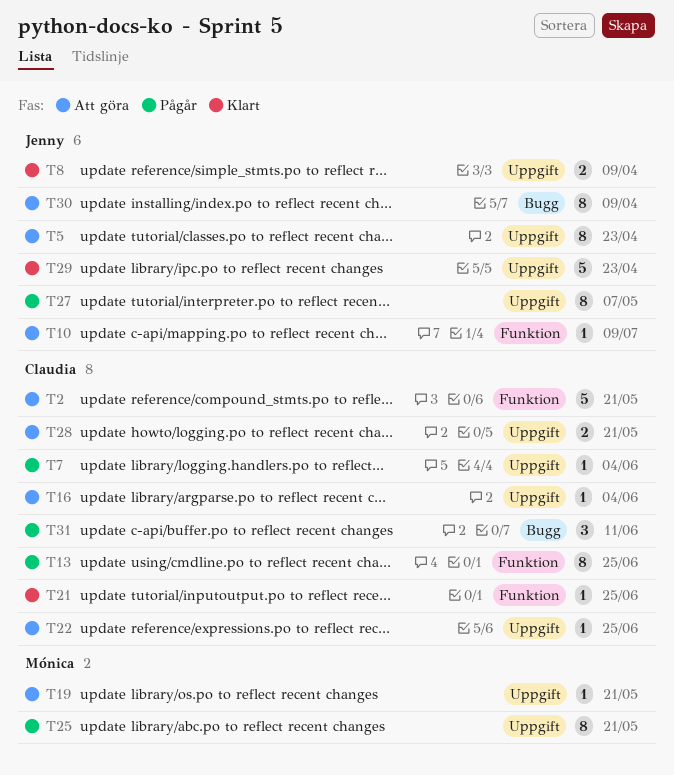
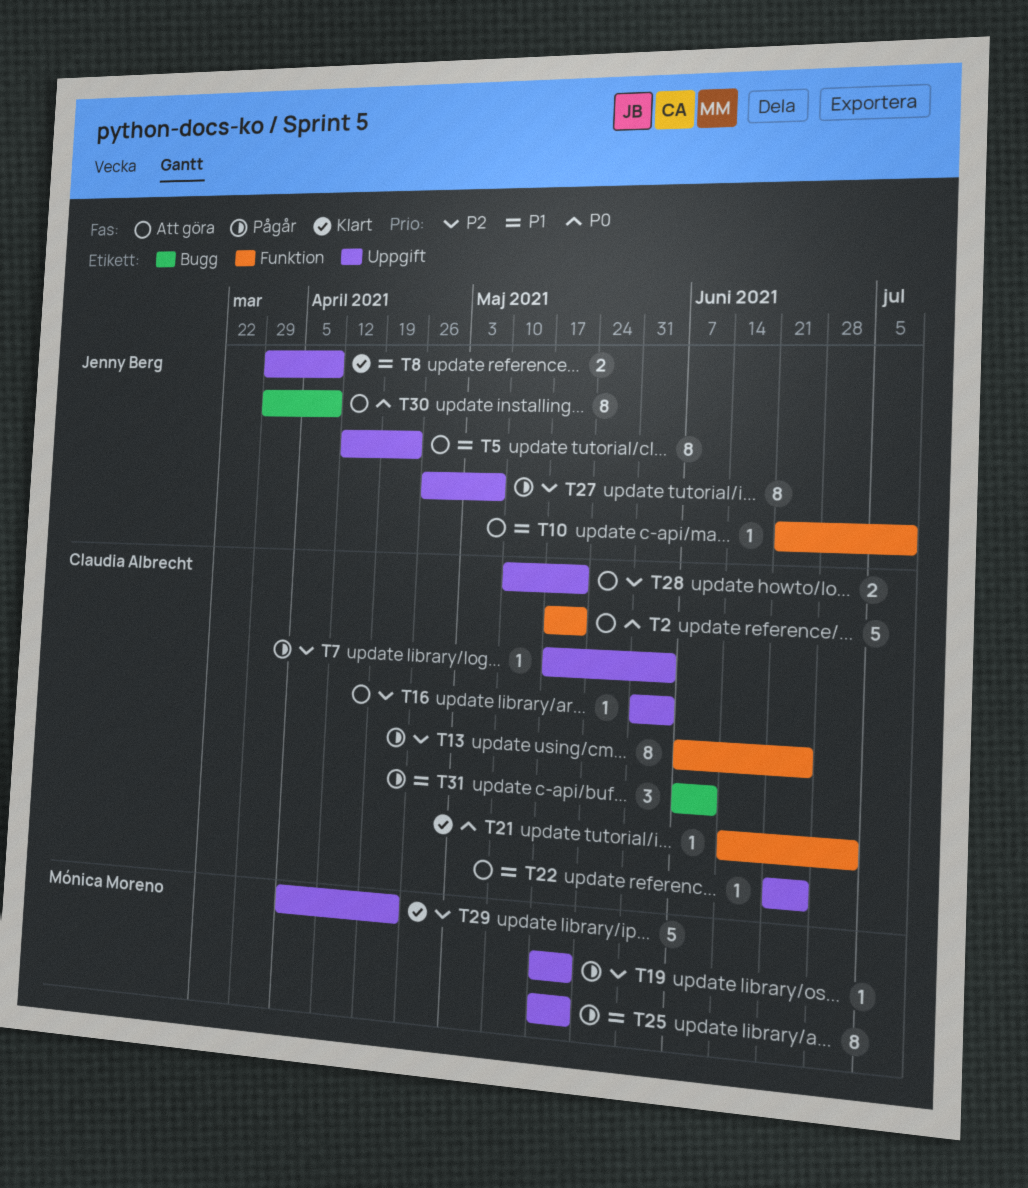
T19, status: Att göra -> Pågår
T21, due: Jun 25 -> Jul 2
T29, owner: Jenny Berg -> Mónica Moreno

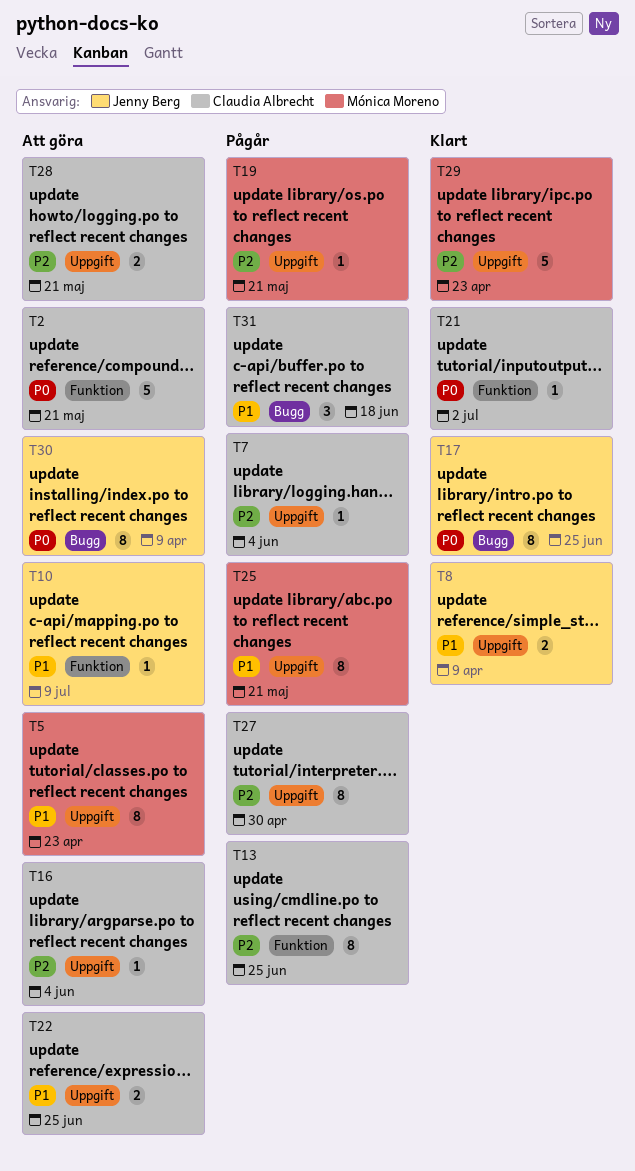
T5, owner: Jenny Berg -> Mónica Moreno
T17: none -> present
T22, estimate: 1 -> 2
T27, owner: Jenny Berg -> Claudia Albrecht
T27, due: May 7 -> Apr 30
T31, due: Jun 11 -> Jun 18

